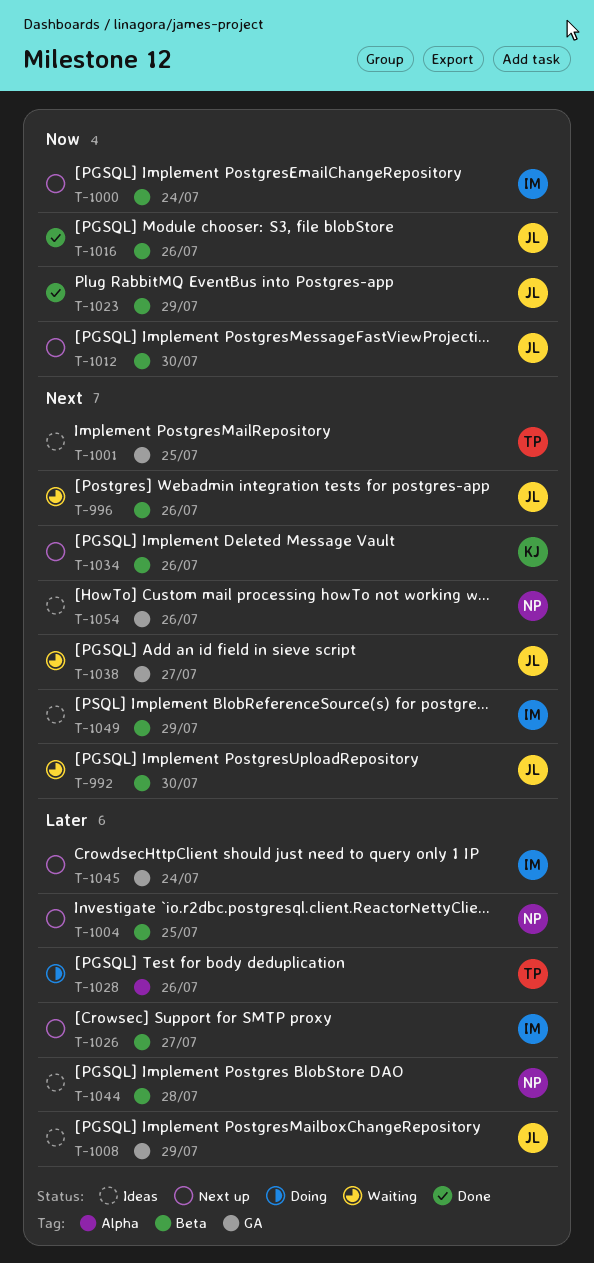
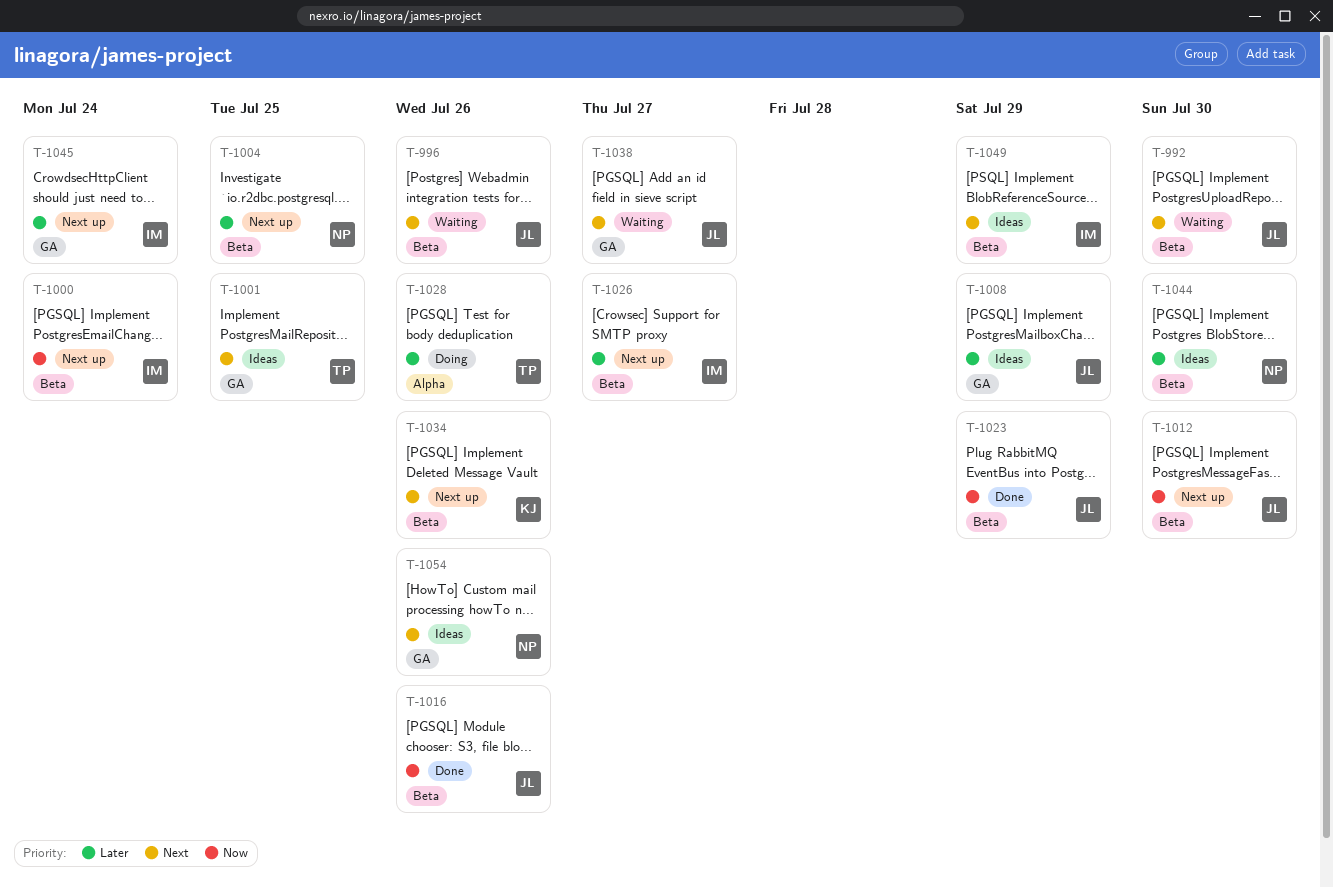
T-1044, due: Jul 28 -> Jul 30

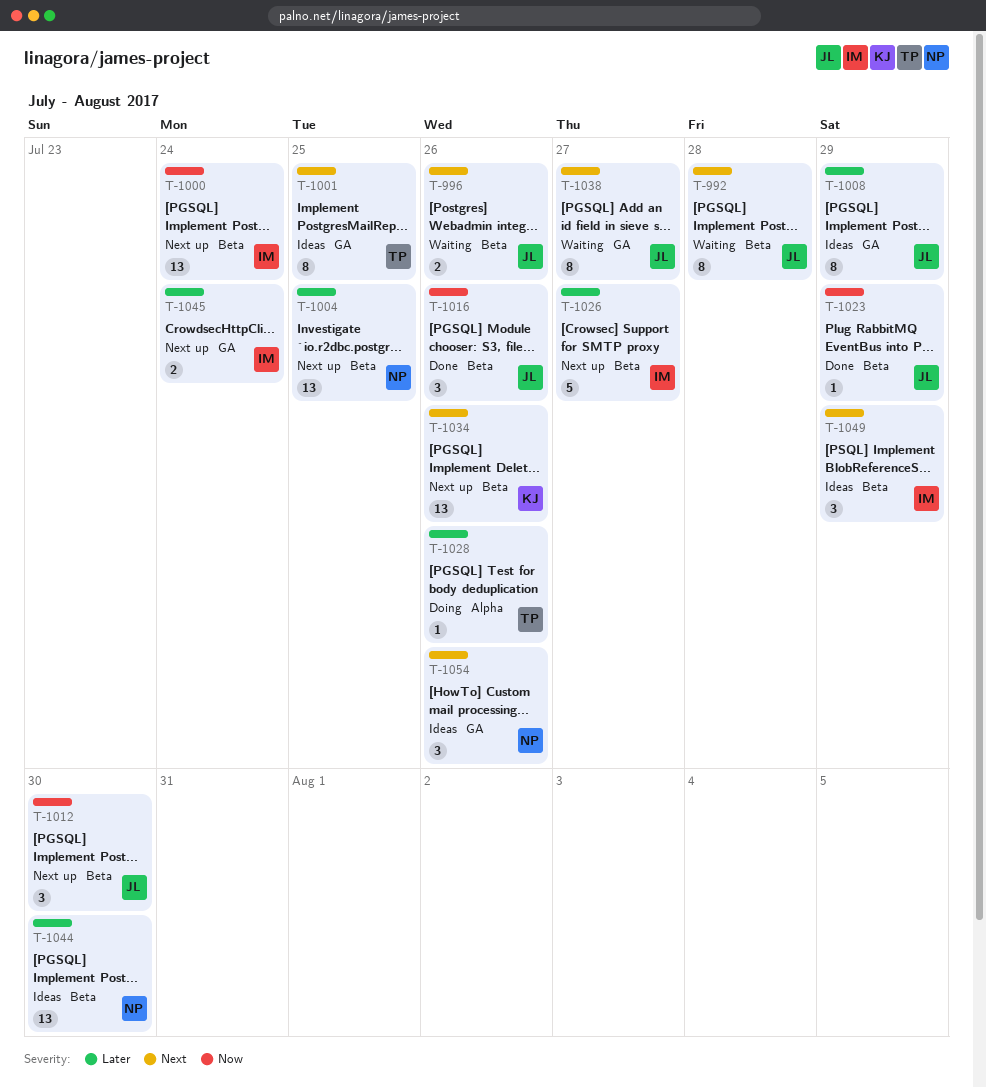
T-992, due: Jul 30 -> Jul 28

